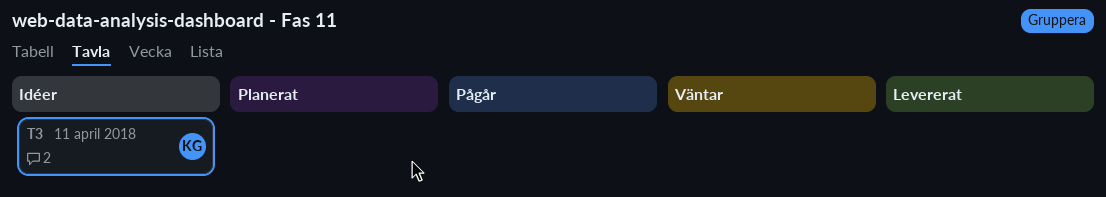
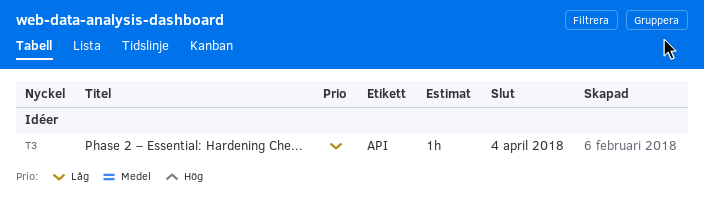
T3, due: Apr 11 -> Apr 4

